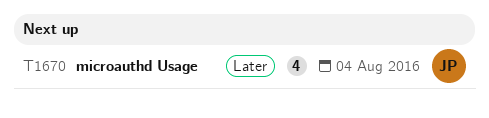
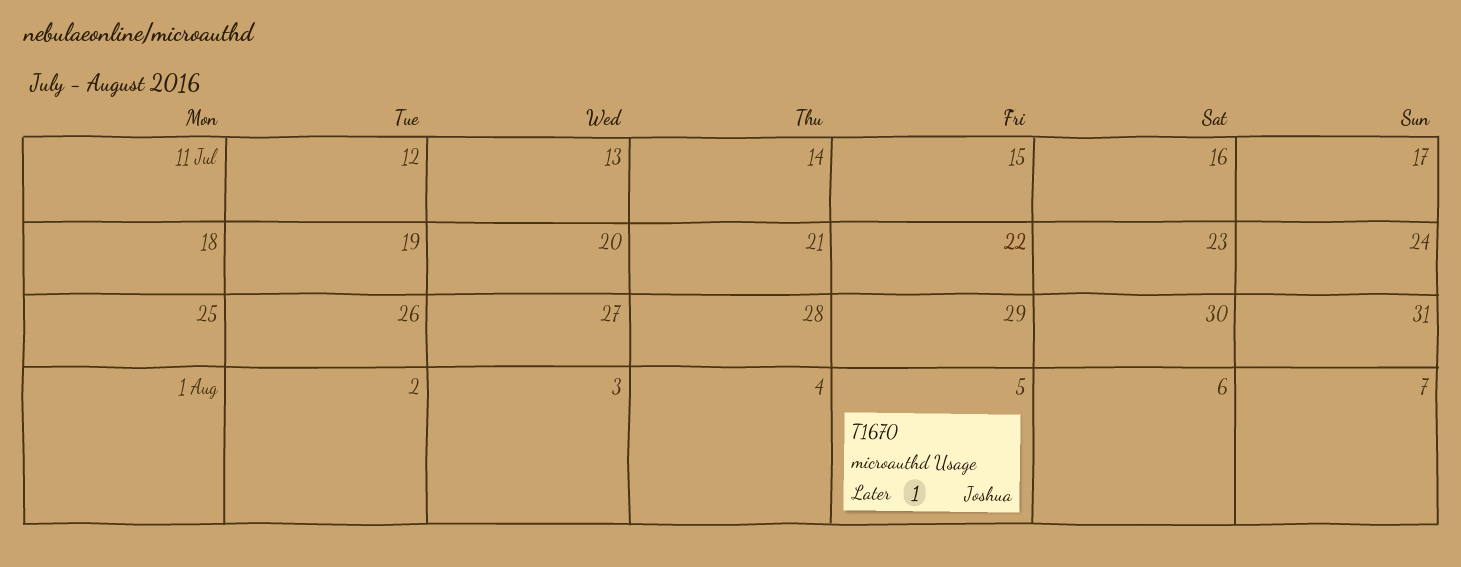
T1670, estimate: 4 -> 1
T1670, due: Aug 4 -> Aug 5

